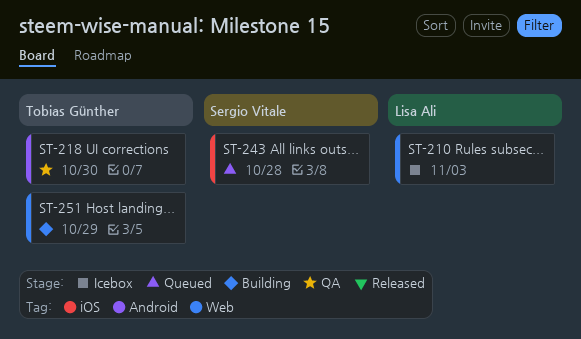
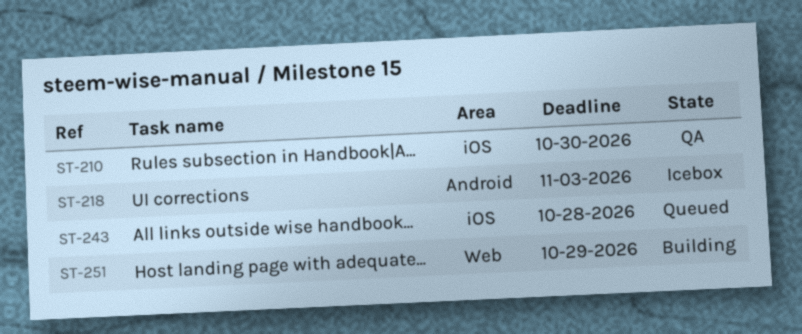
ST-210, status: Icebox -> QA
ST-210, label: Web -> iOS
ST-210, due: Nov 3 -> Oct 30
ST-218, status: QA -> Icebox
ST-218, due: Oct 30 -> Nov 3

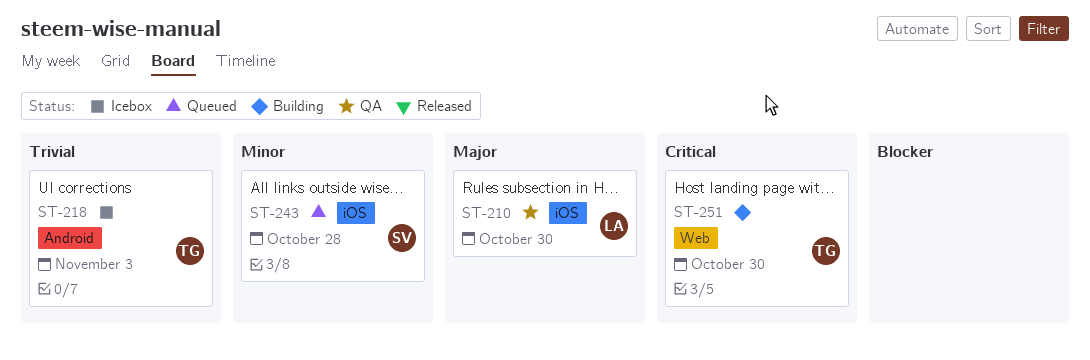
ST-251, due: Oct 29 -> Oct 30

